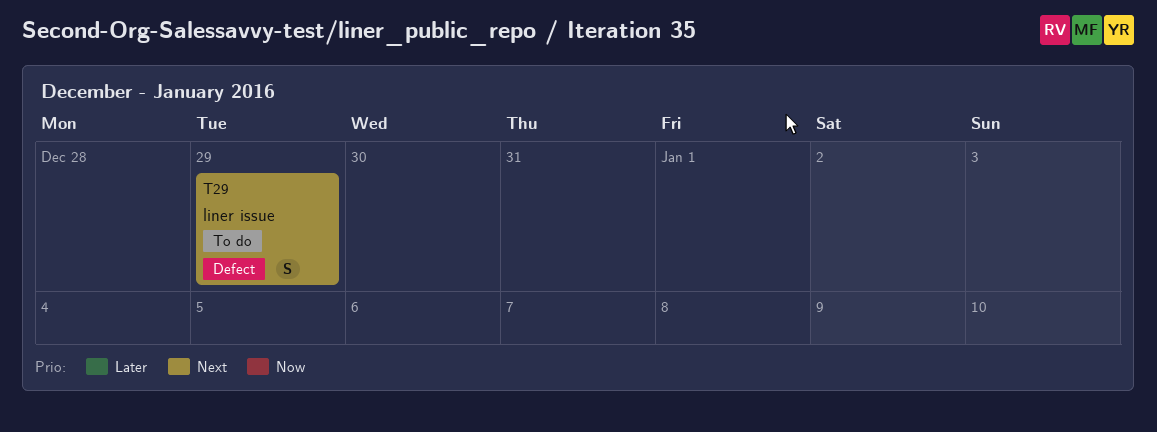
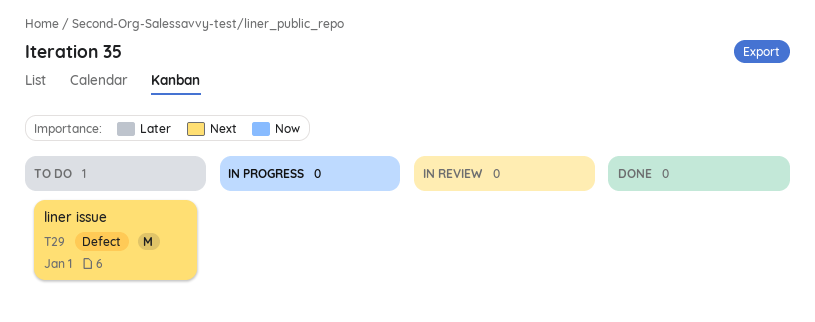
T29, estimate: S -> M
T29, due: Dec 29 -> Jan 1

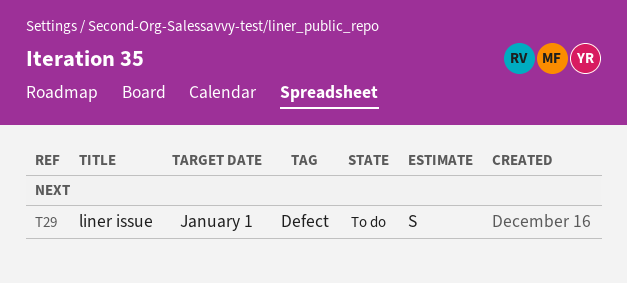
T29, estimate: M -> S

